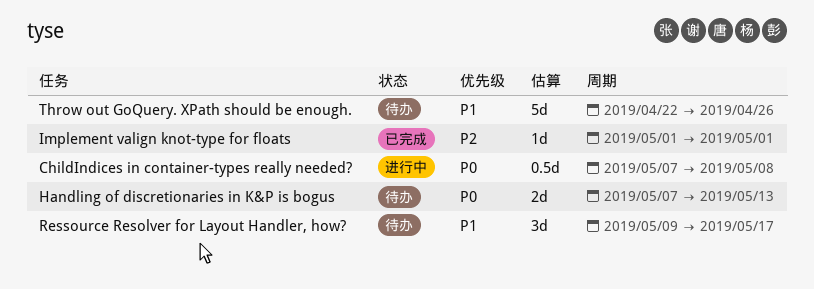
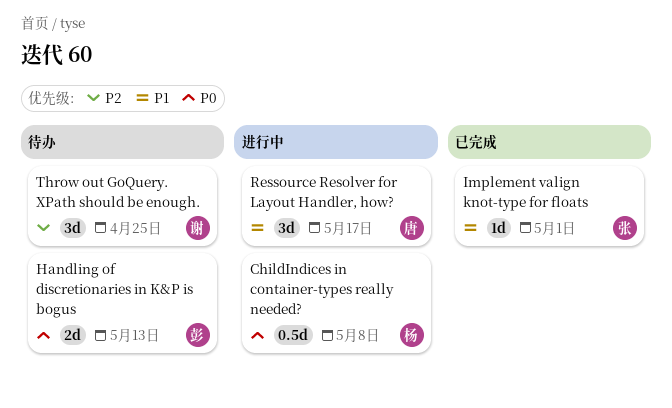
Implement valign knot-type for floats, priority: P2 -> P1
Ressource Resolver for Layout Handler, how?, status: 待办 -> 进行中
Throw out GoQuery. XPath should be enough., priority: P1 -> P2
Throw out GoQuery. XPath should be enough., estimate: 5d -> 3d
Throw out GoQuery. XPath should be enough., due: Apr 26 -> Apr 25

